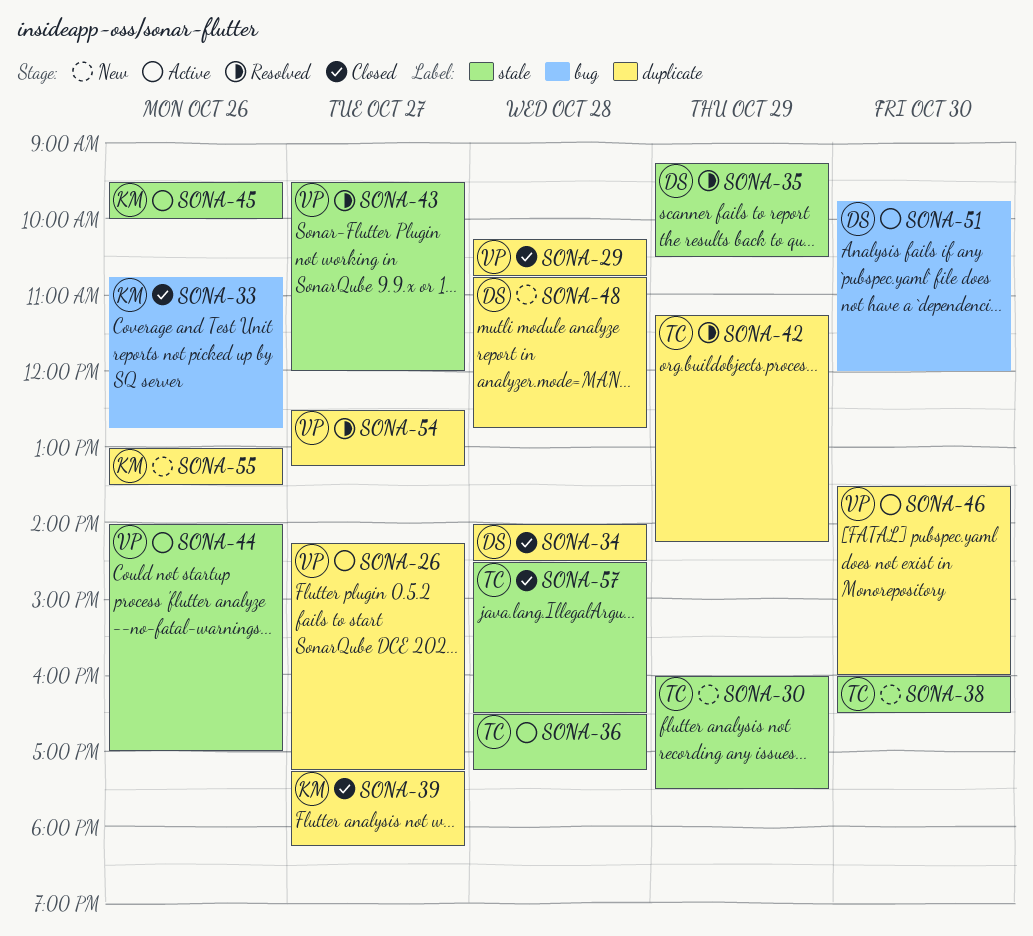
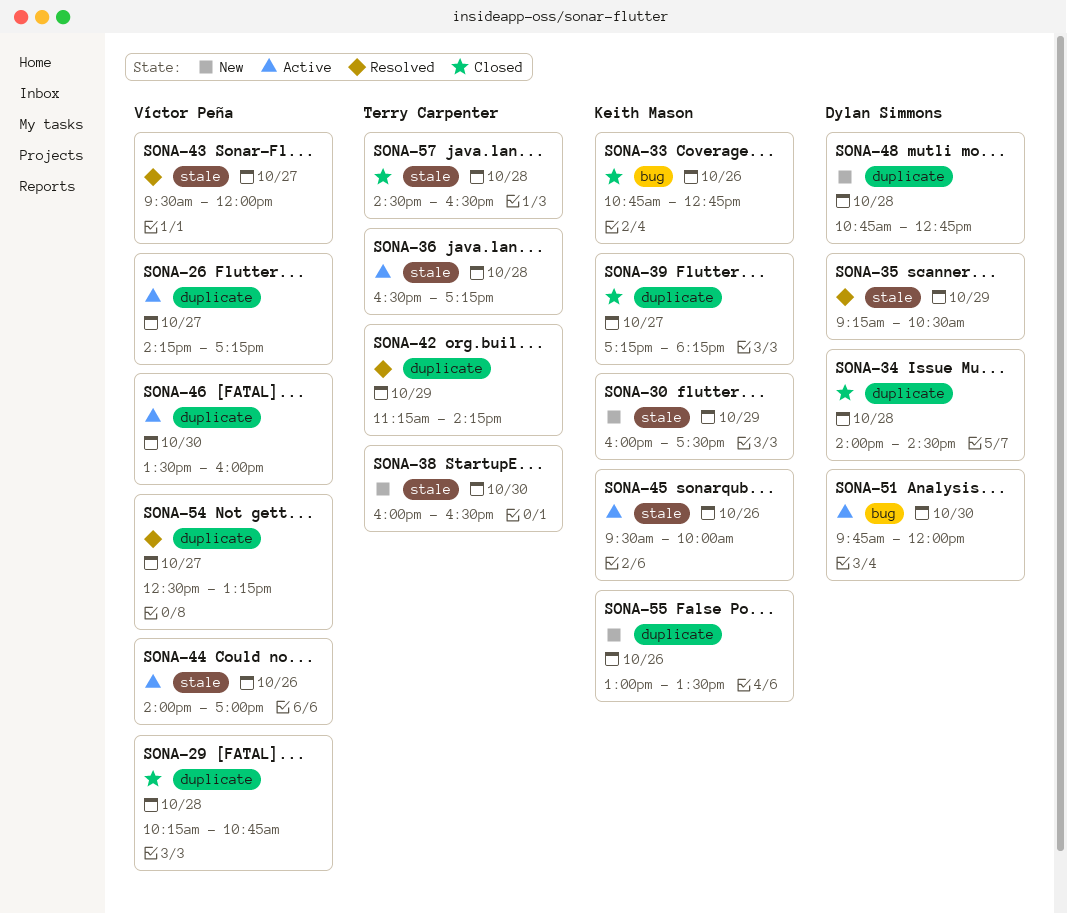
SONA-30, owner: Terry Carpenter -> Keith Mason

